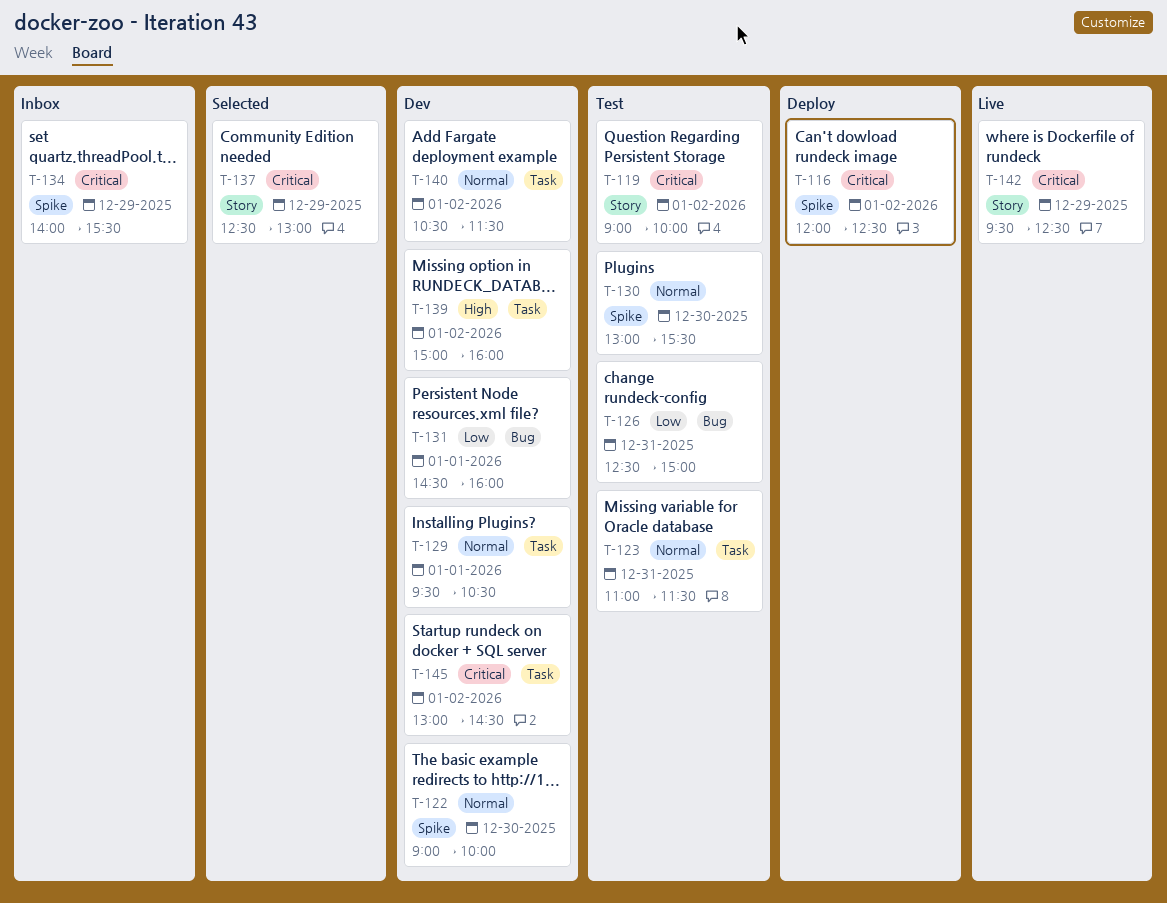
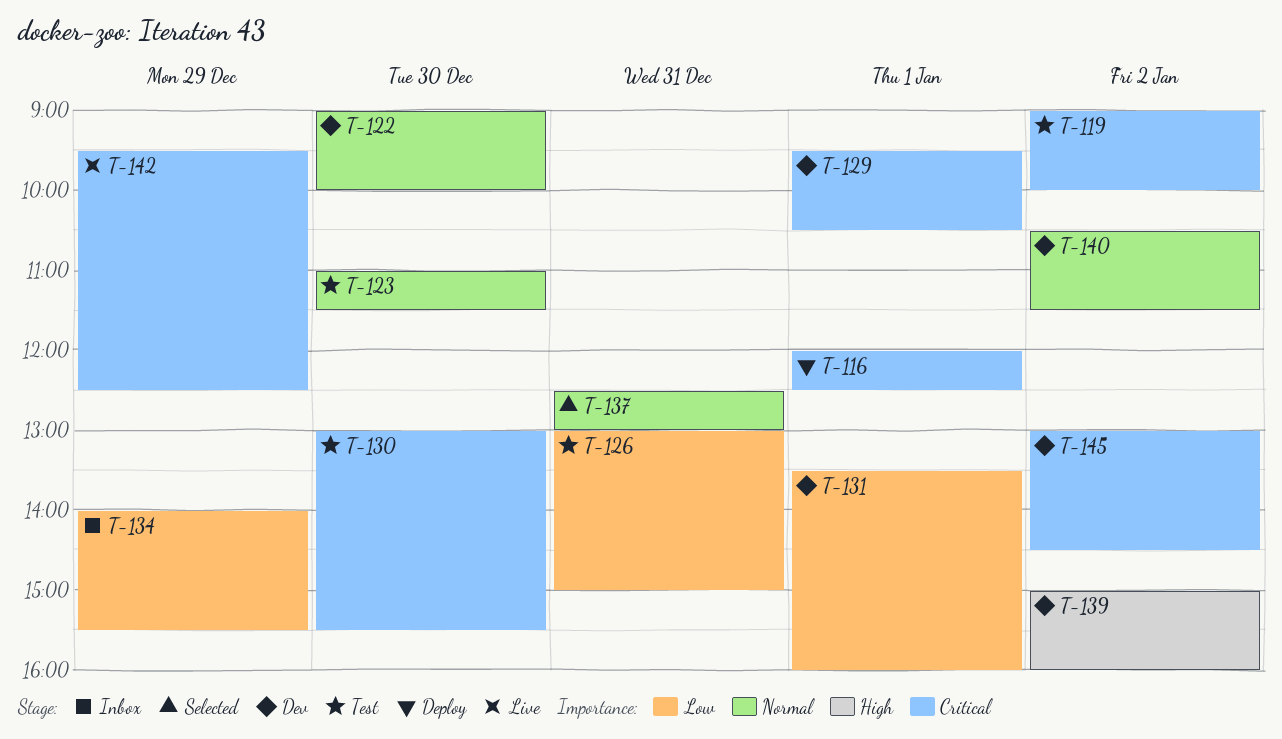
T-116, day: Jan 2 -> Jan 1
T-123, day: Dec 31 -> Dec 30
T-126, begins: 12:30 -> 13:00
T-129, priority: Normal -> Critical
T-130, priority: Normal -> Critical
T-131, begins: 14:30 -> 13:30
T-134, priority: Critical -> Low
T-137, priority: Critical -> Normal
T-137, day: Dec 29 -> Dec 31

